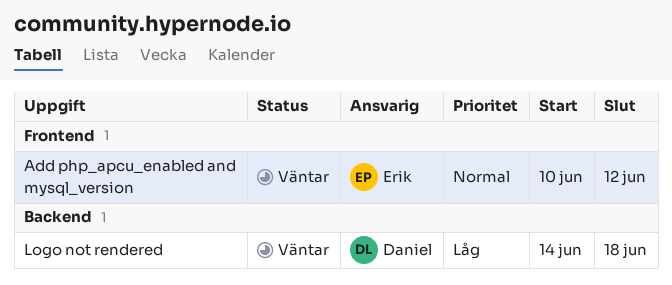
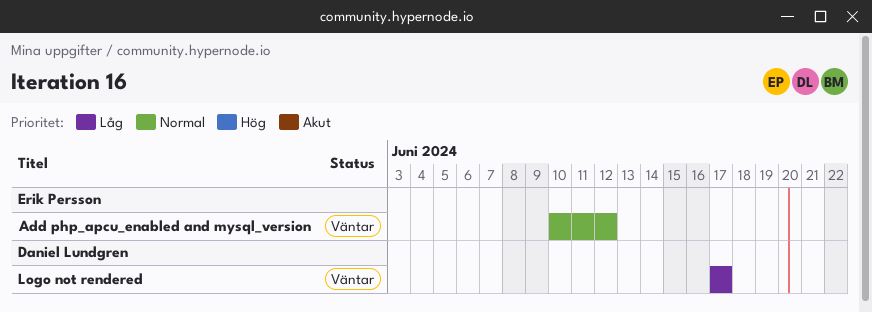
Logo not rendered, start: Jun 14 -> Jun 17
Logo not rendered, due: Jun 18 -> Jun 17

